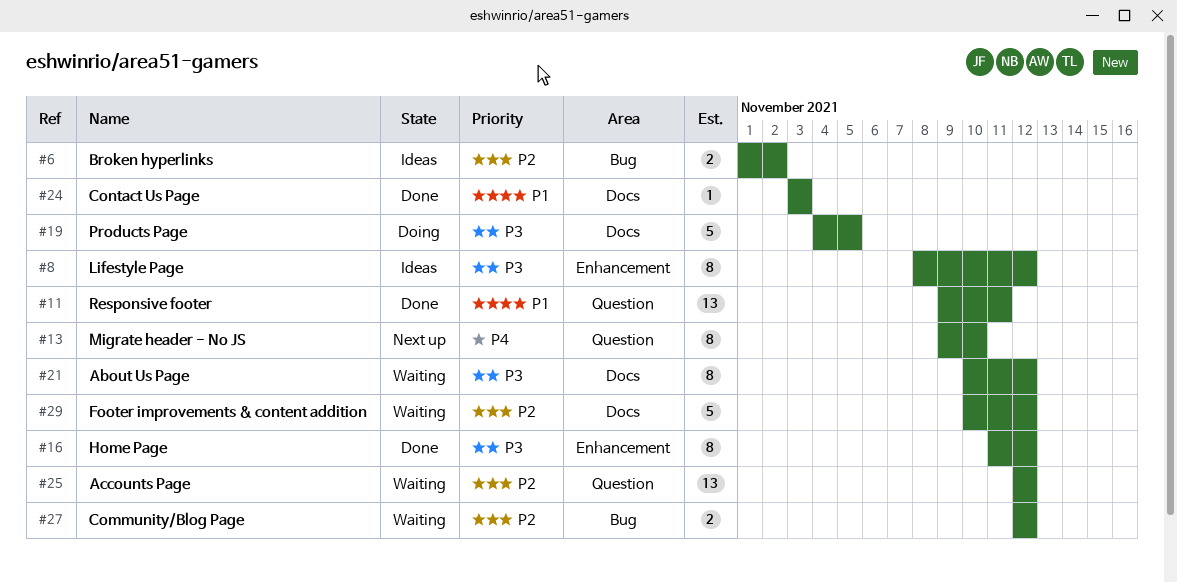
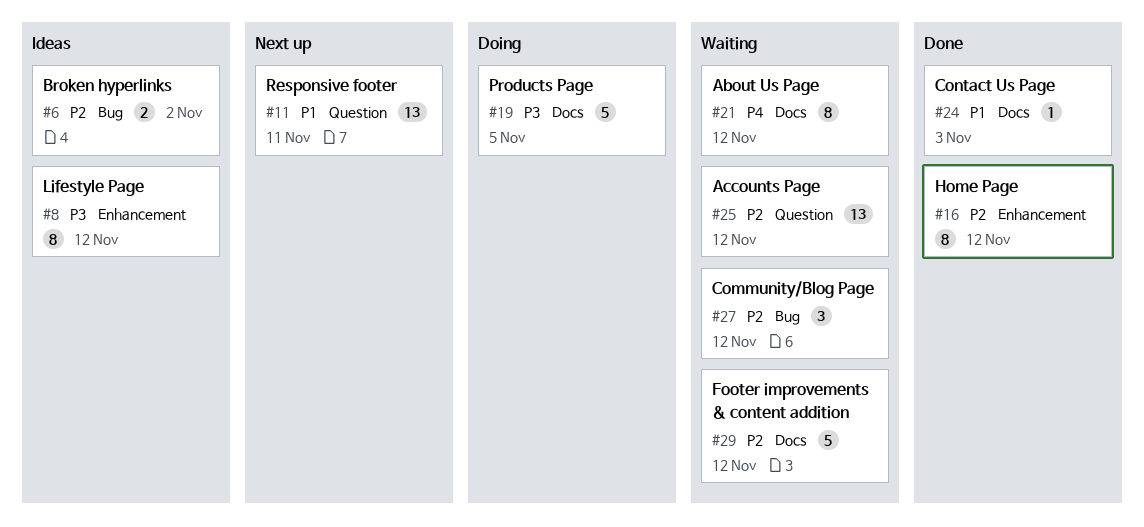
#11, status: Done -> Next up
#13: present -> none
#16, priority: P3 -> P2
#21, priority: P3 -> P4
#27, estimate: 2 -> 3

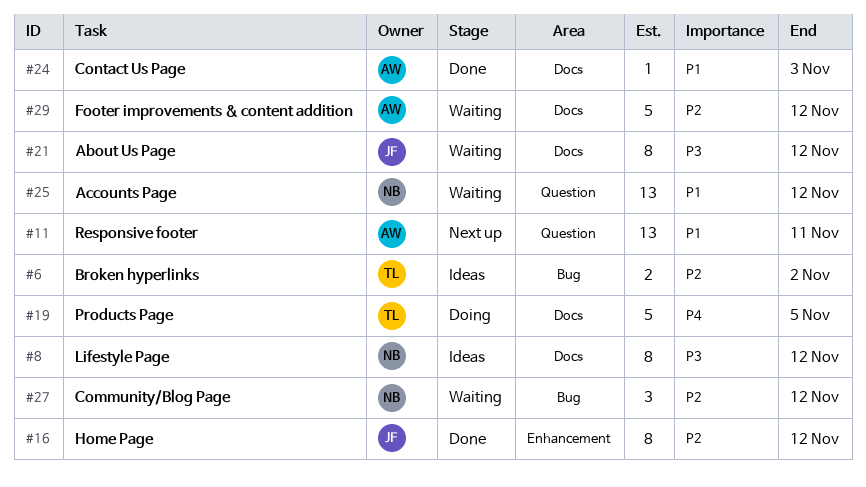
#8, label: Enhancement -> Docs
#19, priority: P3 -> P4
#21, priority: P4 -> P3
#25, priority: P2 -> P1

